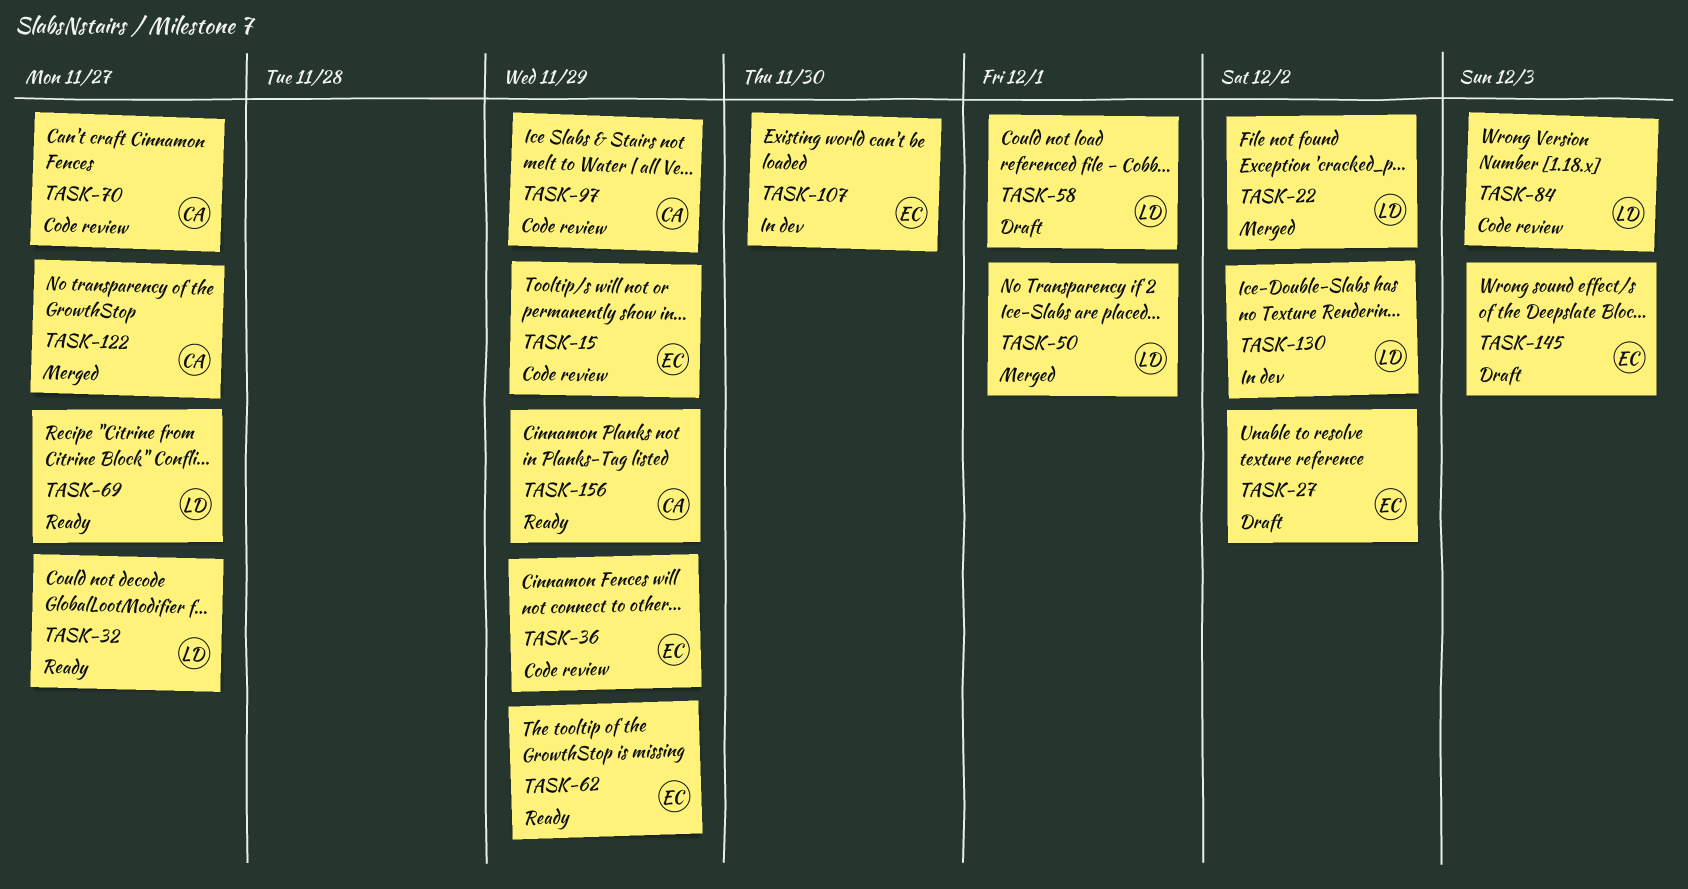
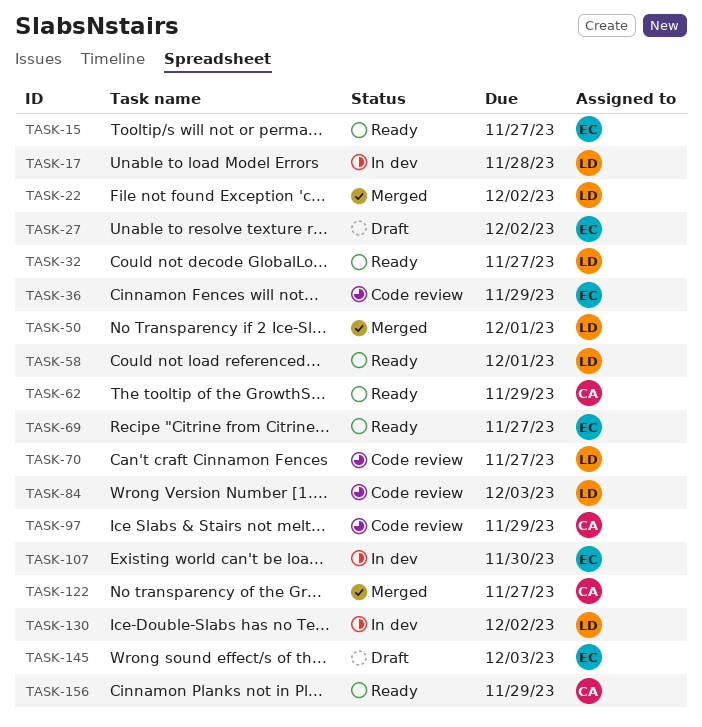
TASK-15, status: Code review -> Ready
TASK-15, due: Nov 29 -> Nov 27
TASK-17: none -> present
TASK-58, status: Draft -> Ready
TASK-62, owner: EC -> CA
TASK-69, owner: LD -> EC
TASK-70, owner: CA -> LD

